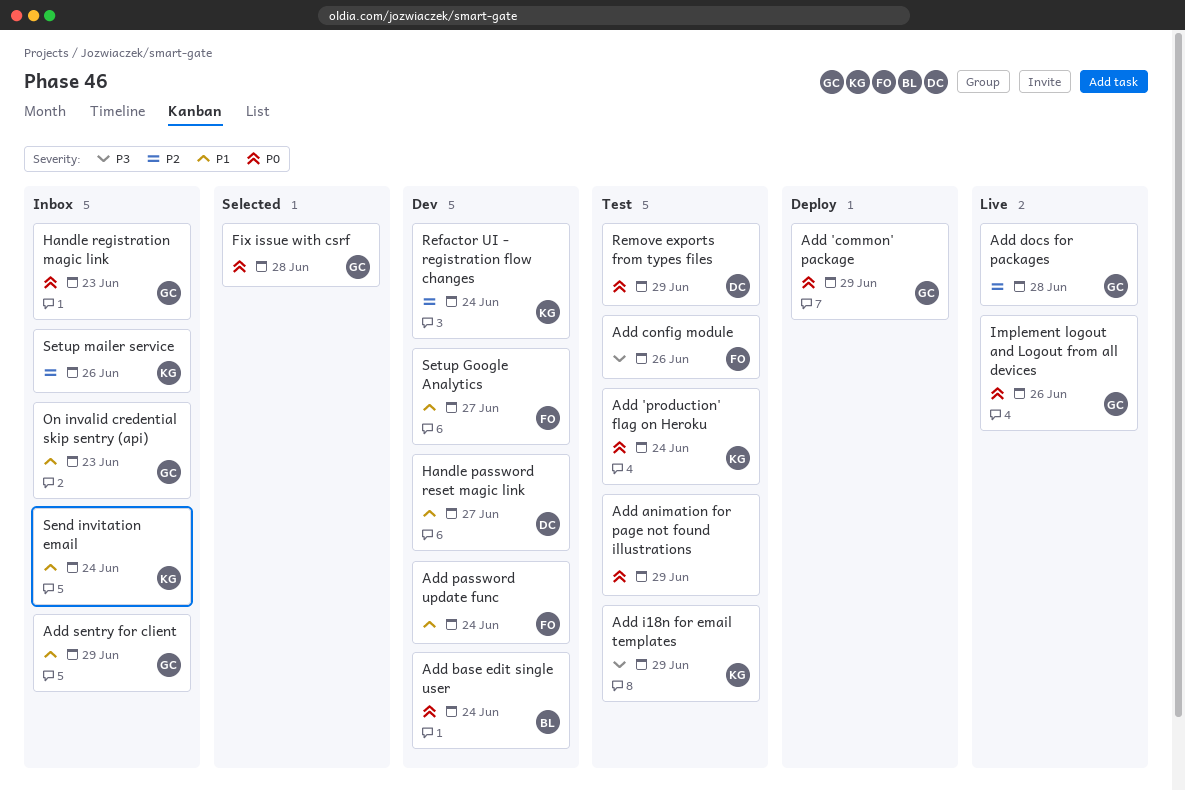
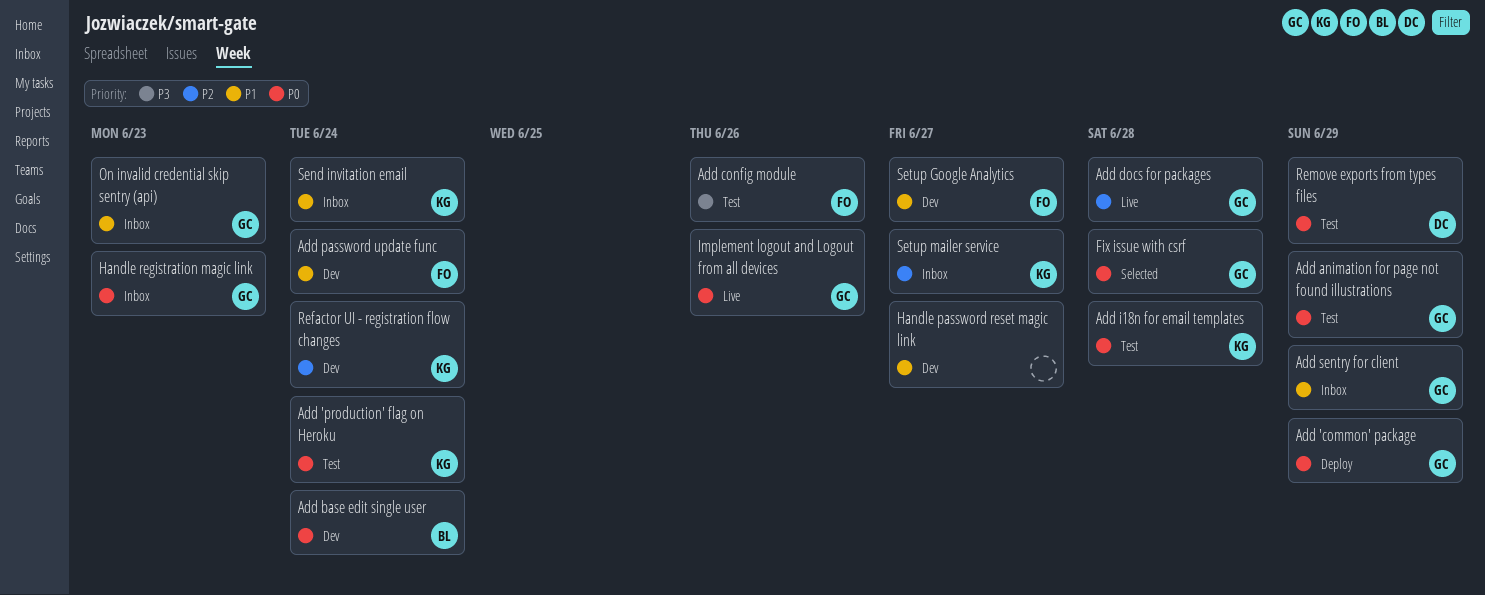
Add animation for page not found illustrations, owner: none -> GC
Add i18n for email templates, priority: P3 -> P0
Add i18n for email templates, due: Jun 29 -> Jun 28
Handle password reset magic link, owner: DC -> none
Setup mailer service, due: Jun 26 -> Jun 27

